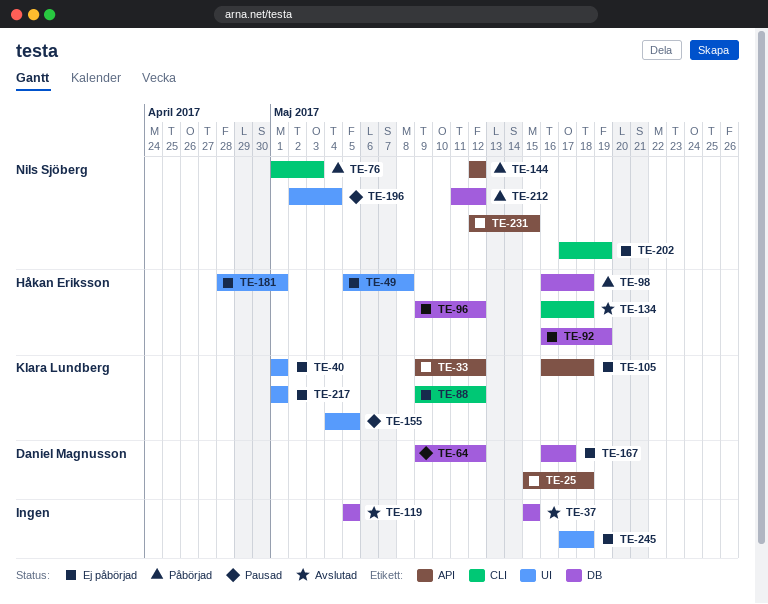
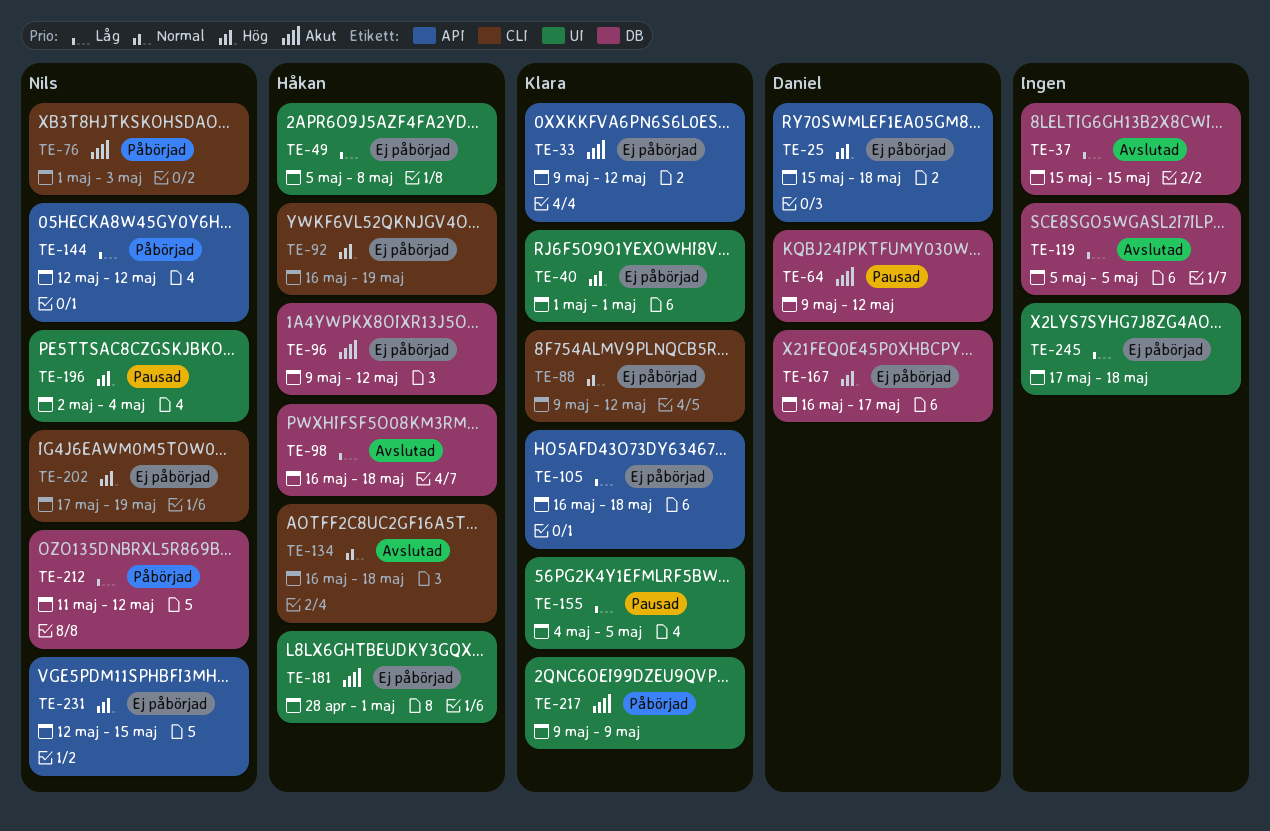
TE-92, label: DB -> CLI
TE-98, status: Påbörjad -> Avslutad
TE-217, status: Ej påbörjad -> Påbörjad
TE-217, start: May 1 -> May 9
TE-217, due: May 1 -> May 9

